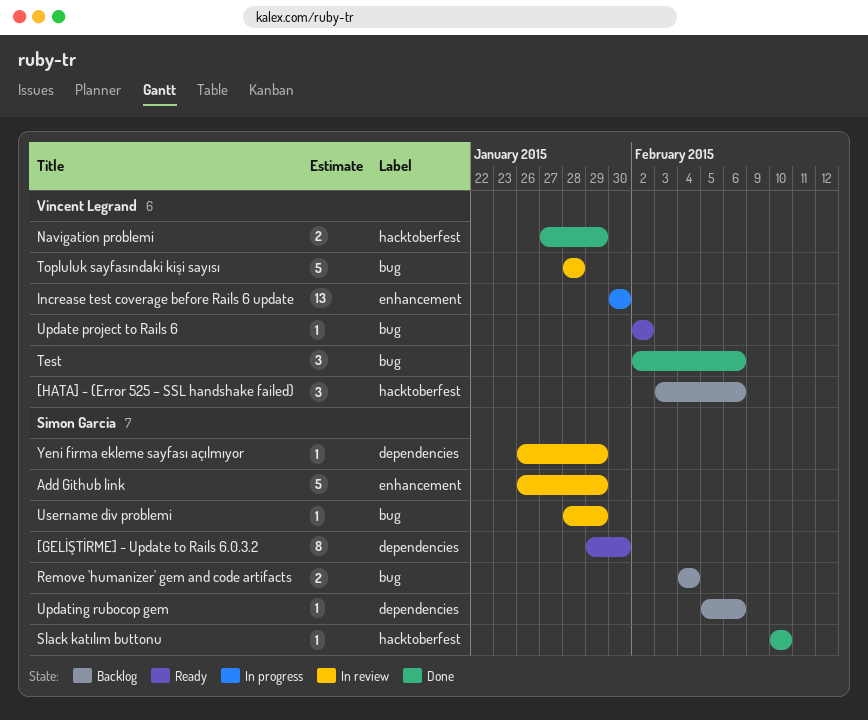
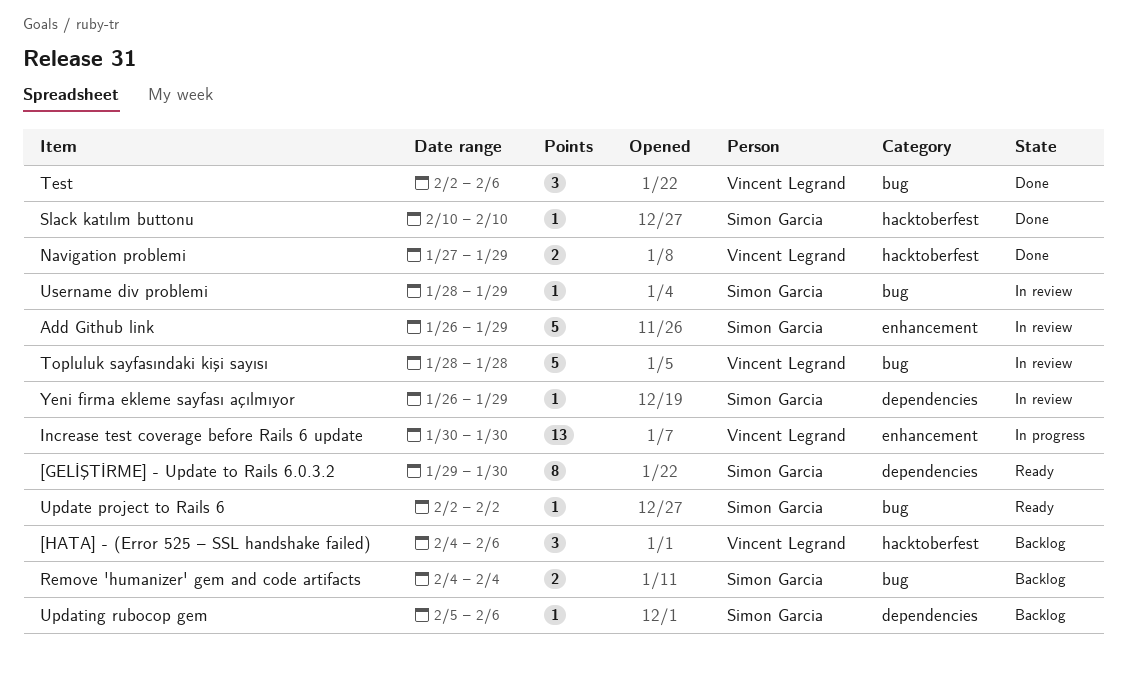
[HATA] - (Error 525 – SSL handshake failed), start: Feb 3 -> Feb 4
Update project to Rails 6, owner: Vincent Legrand -> Simon Garcia

